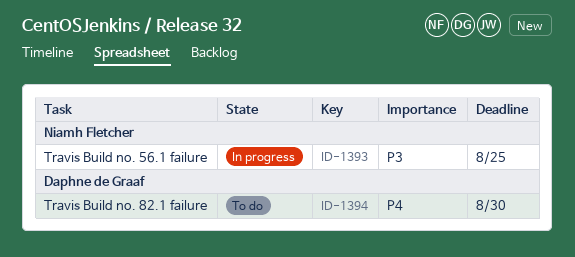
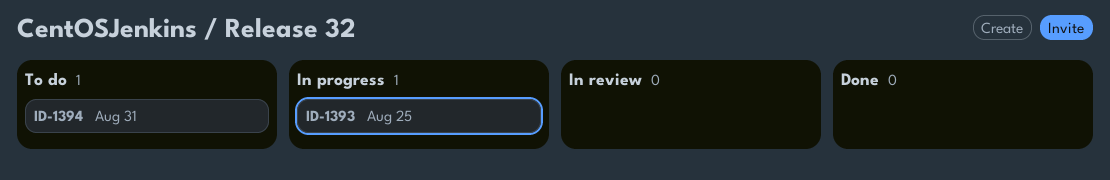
ID-1394, due: Aug 30 -> Aug 31

